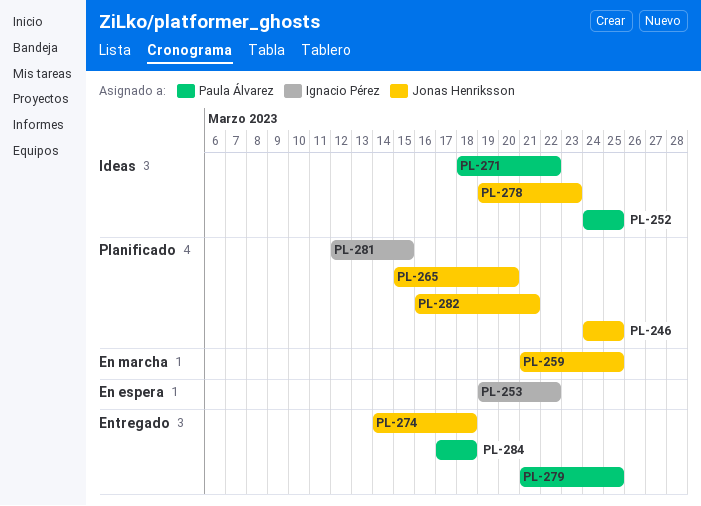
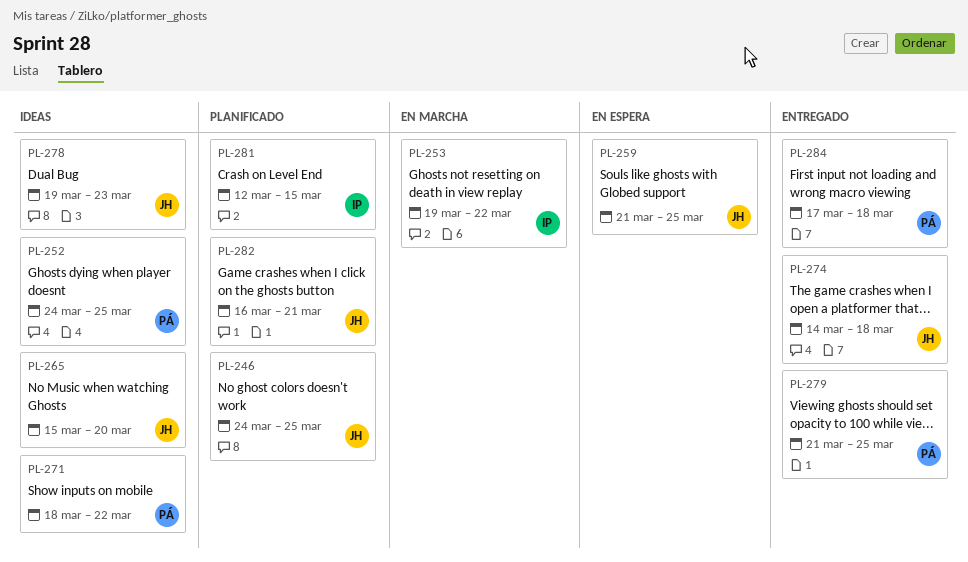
PL-253, status: En espera -> En marcha
PL-259, status: En marcha -> En espera
PL-265, status: Planificado -> Ideas

